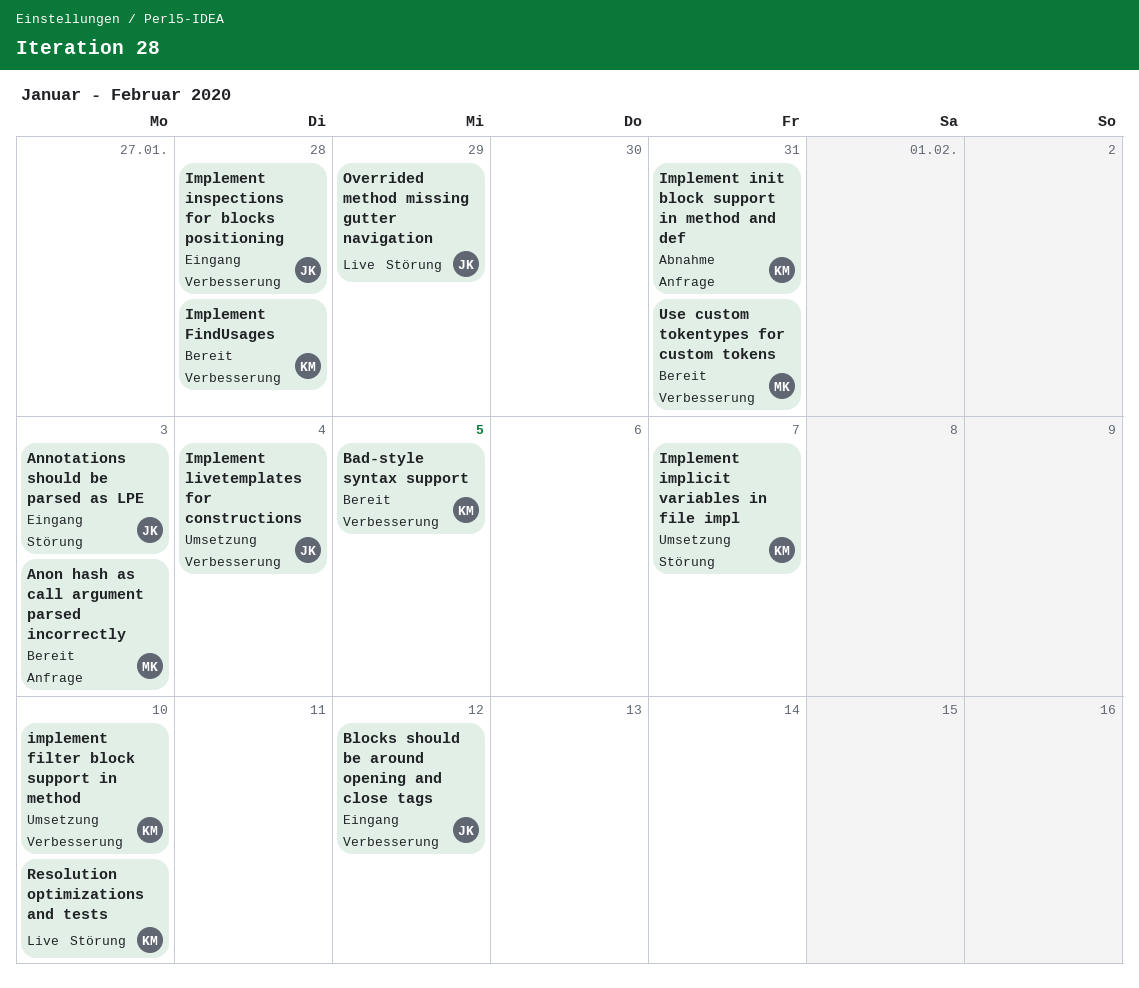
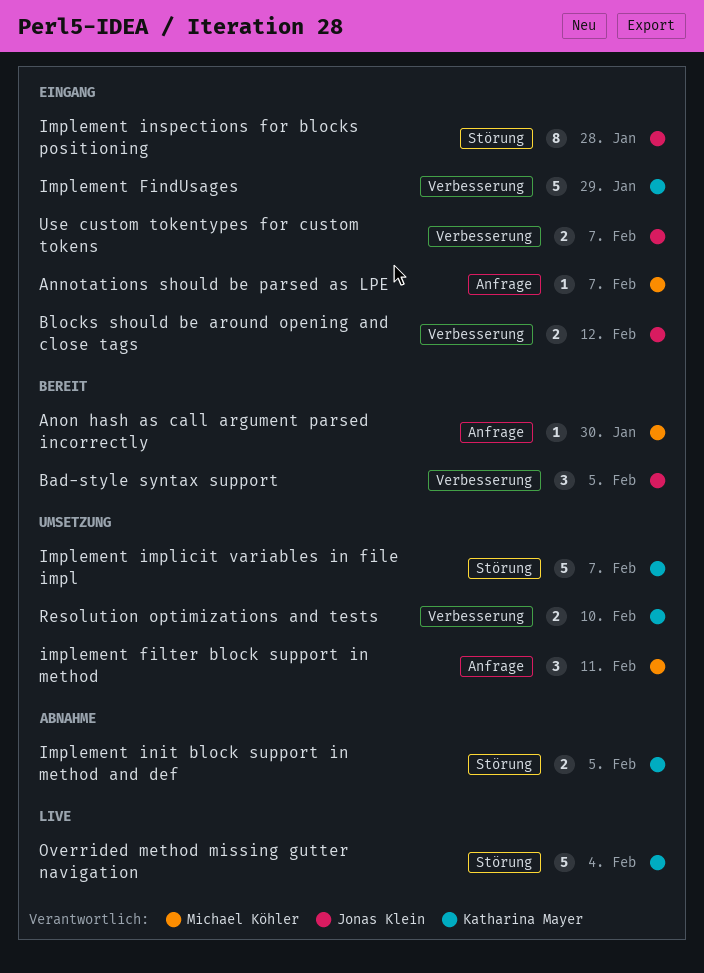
Annotations should be parsed as LPE, owner: Jonas Klein -> Michael Köhler
Annotations should be parsed as LPE, label: Störung -> Anfrage
Annotations should be parsed as LPE, due: Feb 3 -> Feb 7
Anon hash as call argument parsed incorrectly, due: Feb 3 -> Jan 30
Bad-style syntax support, owner: Katharina Mayer -> Jonas Klein
implement filter block support in method, owner: Katharina Mayer -> Michael Köhler
implement filter block support in method, label: Verbesserung -> Anfrage
implement filter block support in method, due: Feb 10 -> Feb 11
Implement FindUsages, status: Bereit -> Eingang
Implement FindUsages, due: Jan 28 -> Jan 29
Implement init block support in method and def, label: Anfrage -> Störung
Implement init block support in method and def, due: Jan 31 -> Feb 5
Implement inspections for blocks positioning, label: Verbesserung -> Störung
Implement livetemplates for constructions: present -> none
Overrided method missing gutter navigation, owner: Jonas Klein -> Katharina Mayer
Overrided method missing gutter navigation, due: Jan 29 -> Feb 4
Resolution optimizations and tests, status: Live -> Umsetzung
Resolution optimizations and tests, label: Störung -> Verbesserung
Use custom tokentypes for custom tokens, status: Bereit -> Eingang
Use custom tokentypes for custom tokens, owner: Michael Köhler -> Jonas Klein
Use custom tokentypes for custom tokens, due: Jan 31 -> Feb 7

